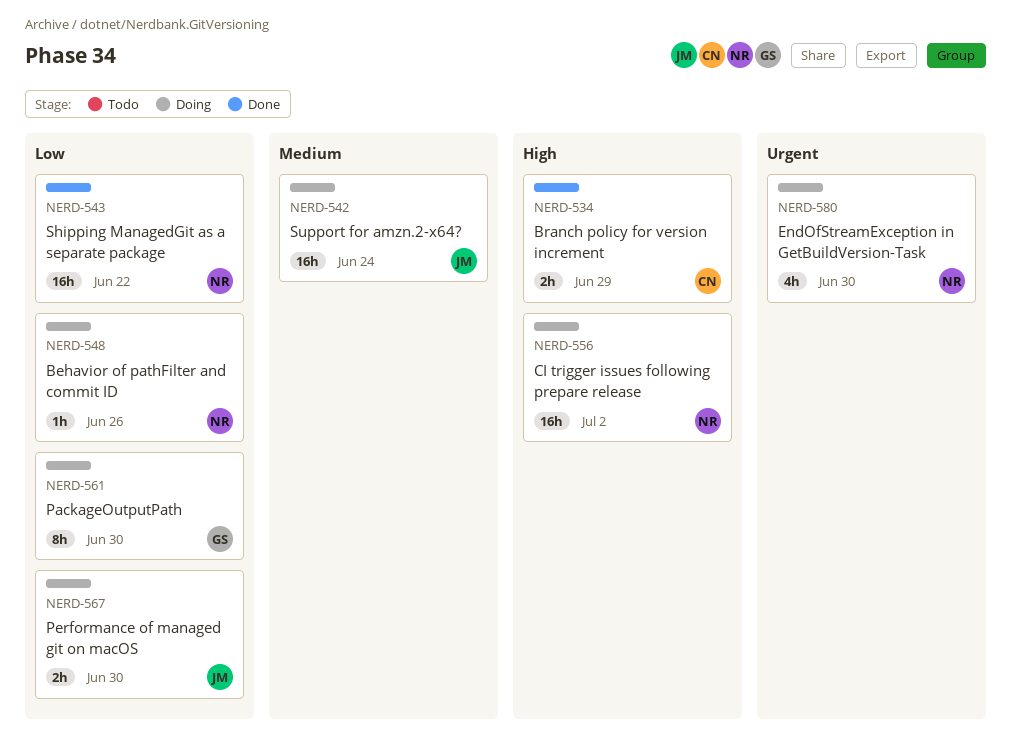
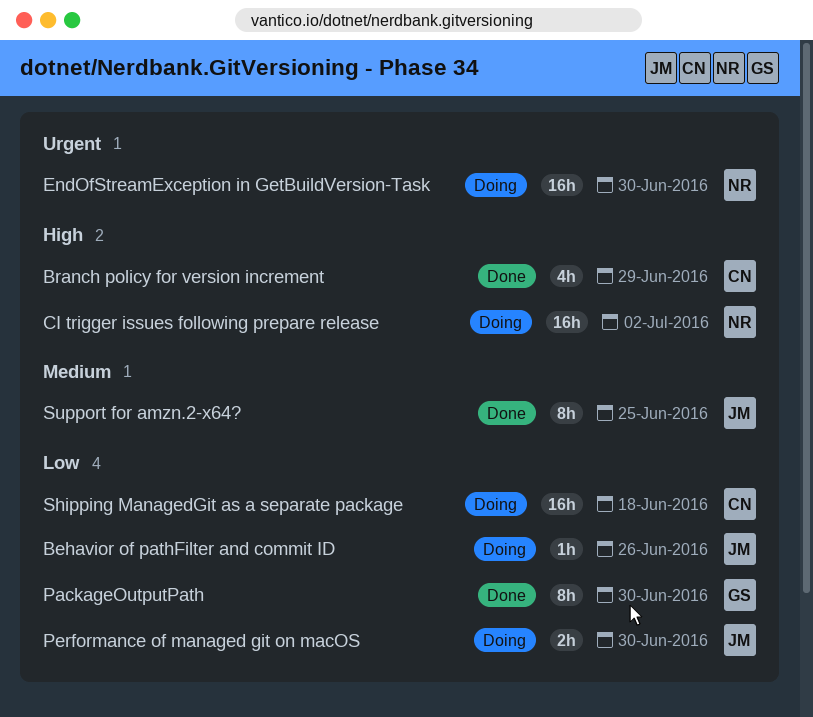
Behavior of pathFilter and commit ID, owner: NR -> JM
Branch policy for version increment, estimate: 2h -> 4h
EndOfStreamException in GetBuildVersion-Task, estimate: 4h -> 16h
PackageOutputPath, status: Doing -> Done
Shipping ManagedGit as a separate package, status: Done -> Doing
Shipping ManagedGit as a separate package, owner: NR -> CN
Shipping ManagedGit as a separate package, due: Jun 22 -> Jun 18
Support for amzn.2-x64?, status: Doing -> Done
Support for amzn.2-x64?, estimate: 16h -> 8h
Support for amzn.2-x64?, due: Jun 24 -> Jun 25

